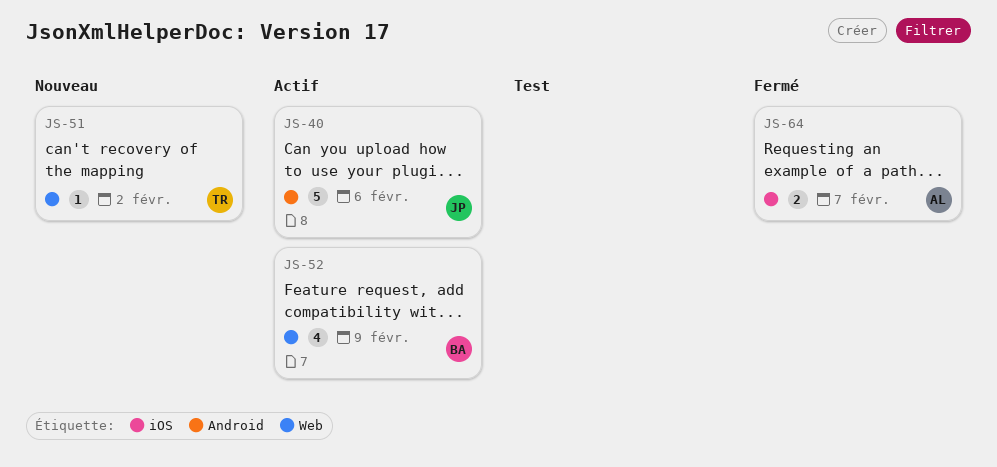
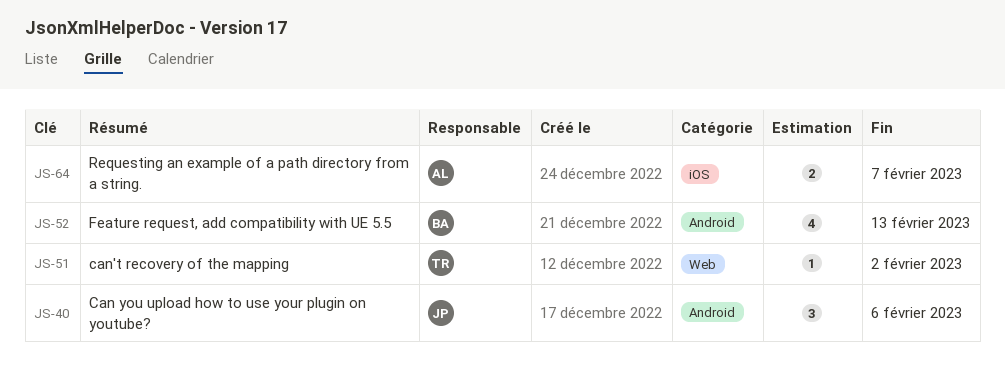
JS-40, estimate: 5 -> 3
JS-52, label: Web -> Android
JS-52, due: Feb 9 -> Feb 13

